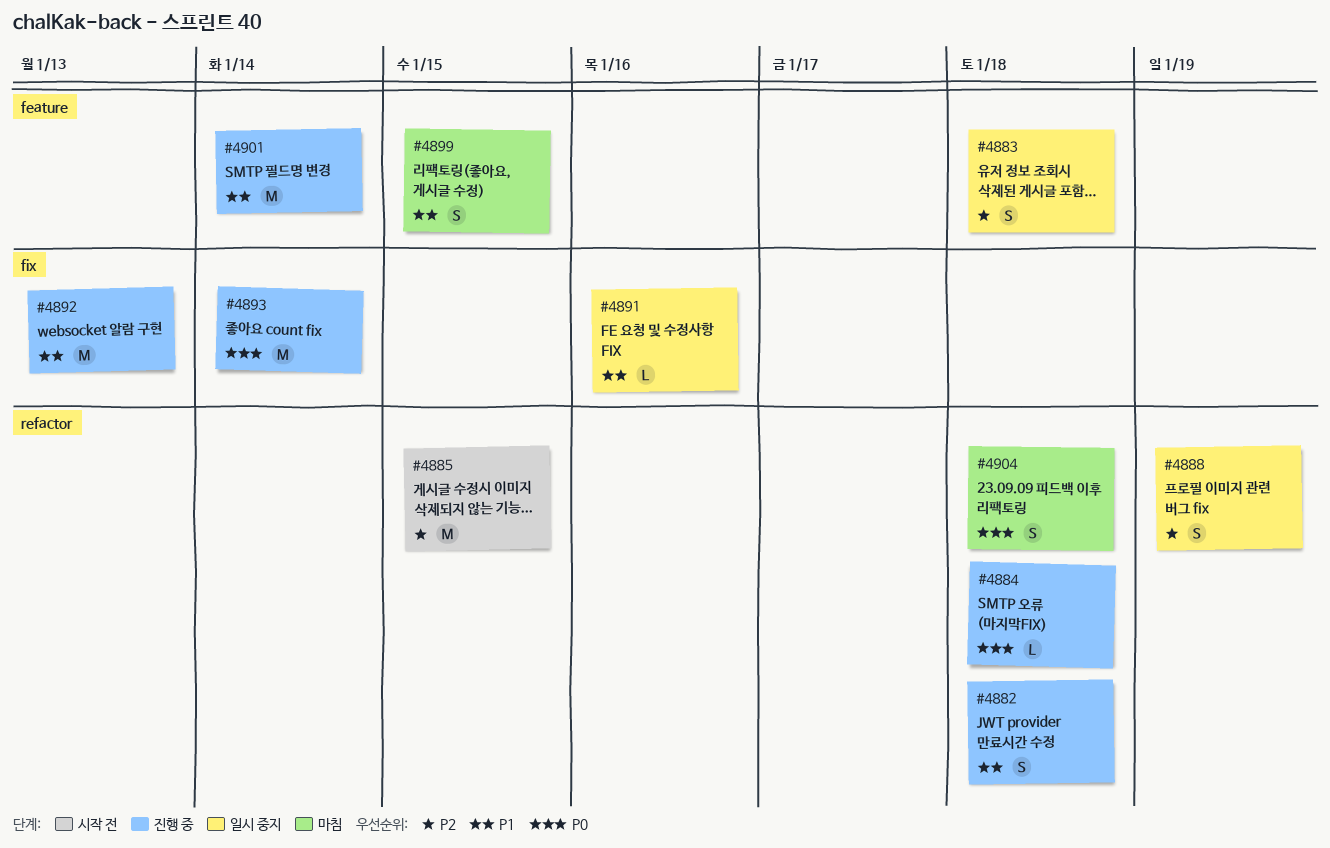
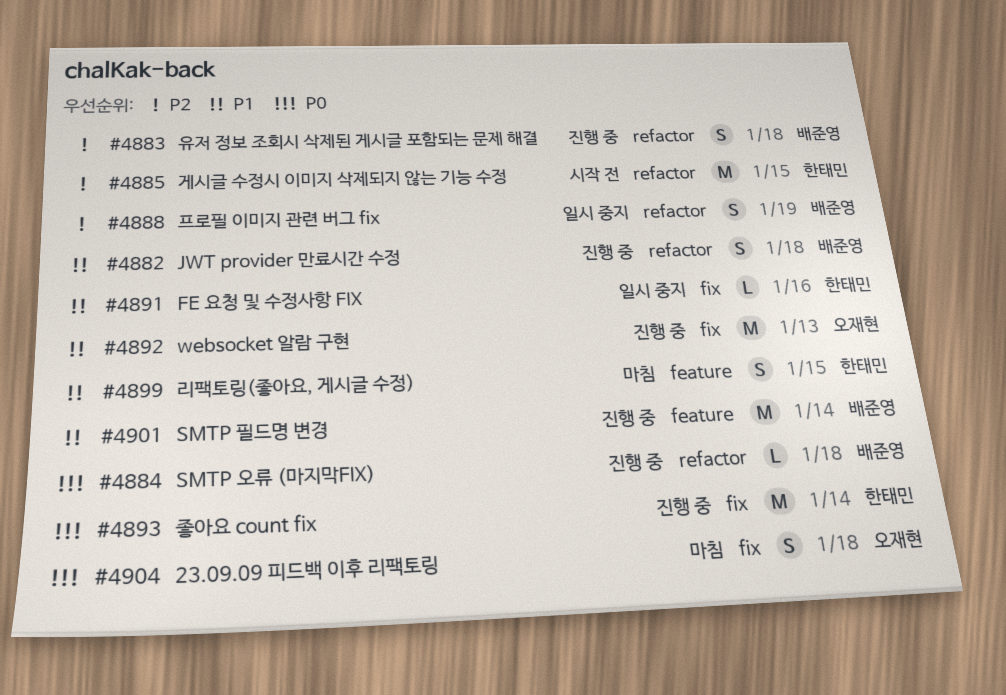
#4883, status: 일시 중지 -> 진행 중
#4883, label: feature -> refactor
#4904, label: refactor -> fix

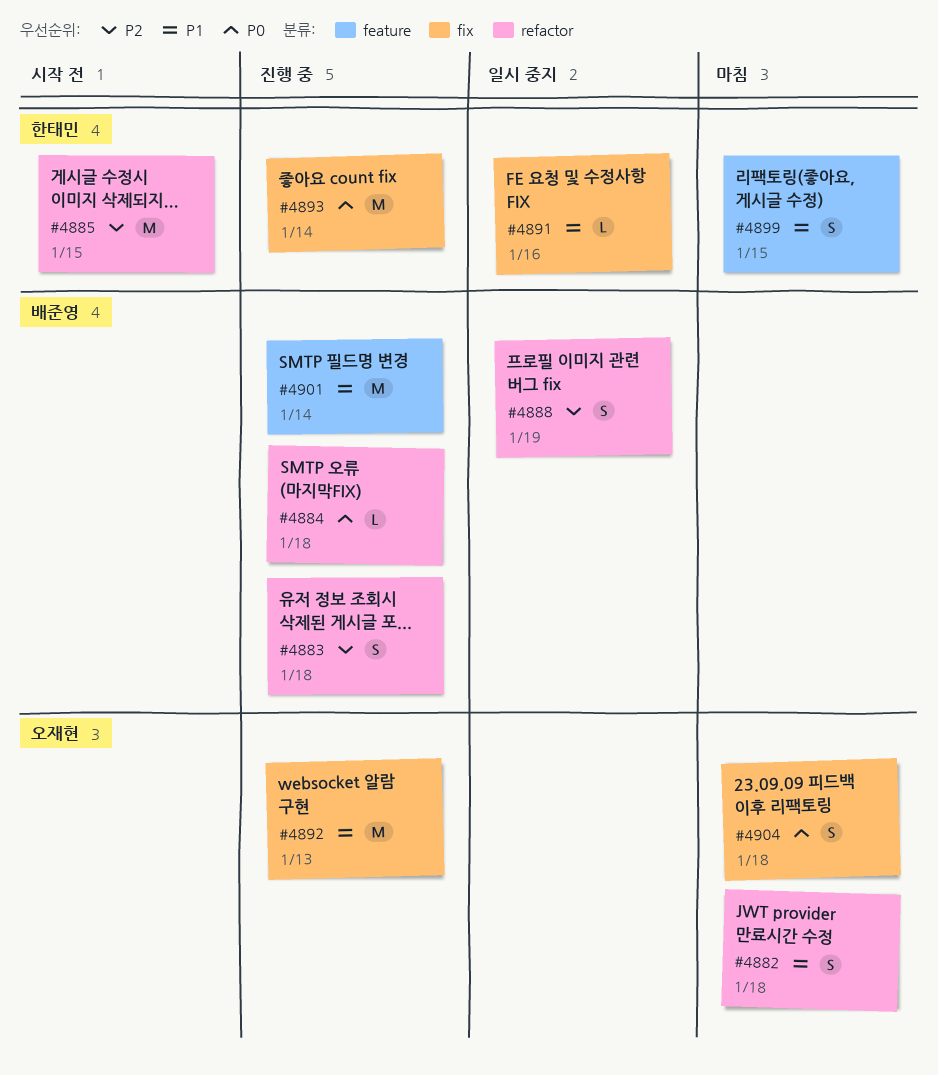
#4882, status: 진행 중 -> 마침
#4882, owner: 배준영 -> 오재현

